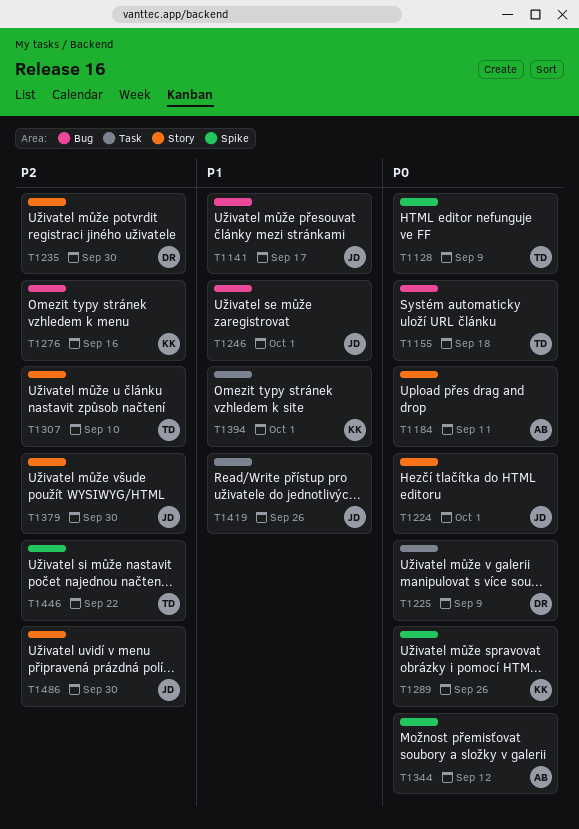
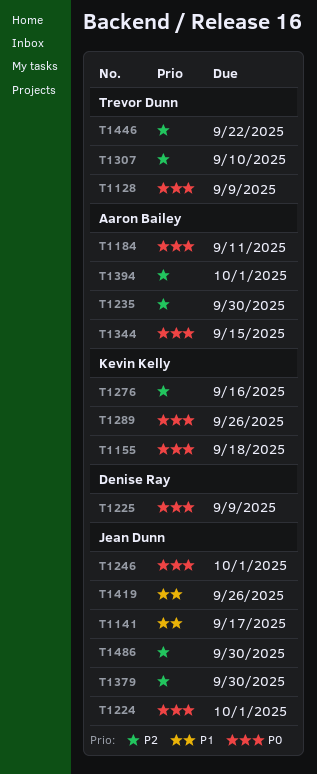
T1155, owner: Trevor Dunn -> Kevin Kelly
T1235, owner: Denise Ray -> Aaron Bailey
T1246, priority: P1 -> P0
T1344, due: Sep 12 -> Sep 15
T1394, owner: Kevin Kelly -> Aaron Bailey
T1394, priority: P1 -> P2

